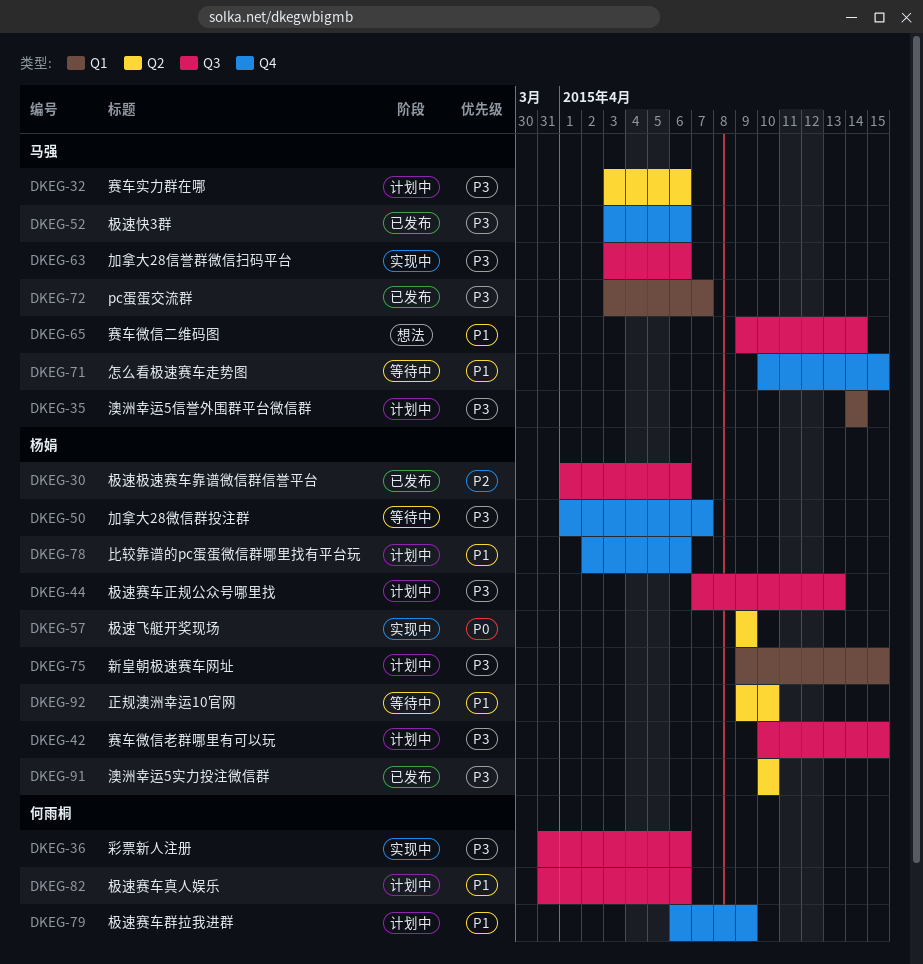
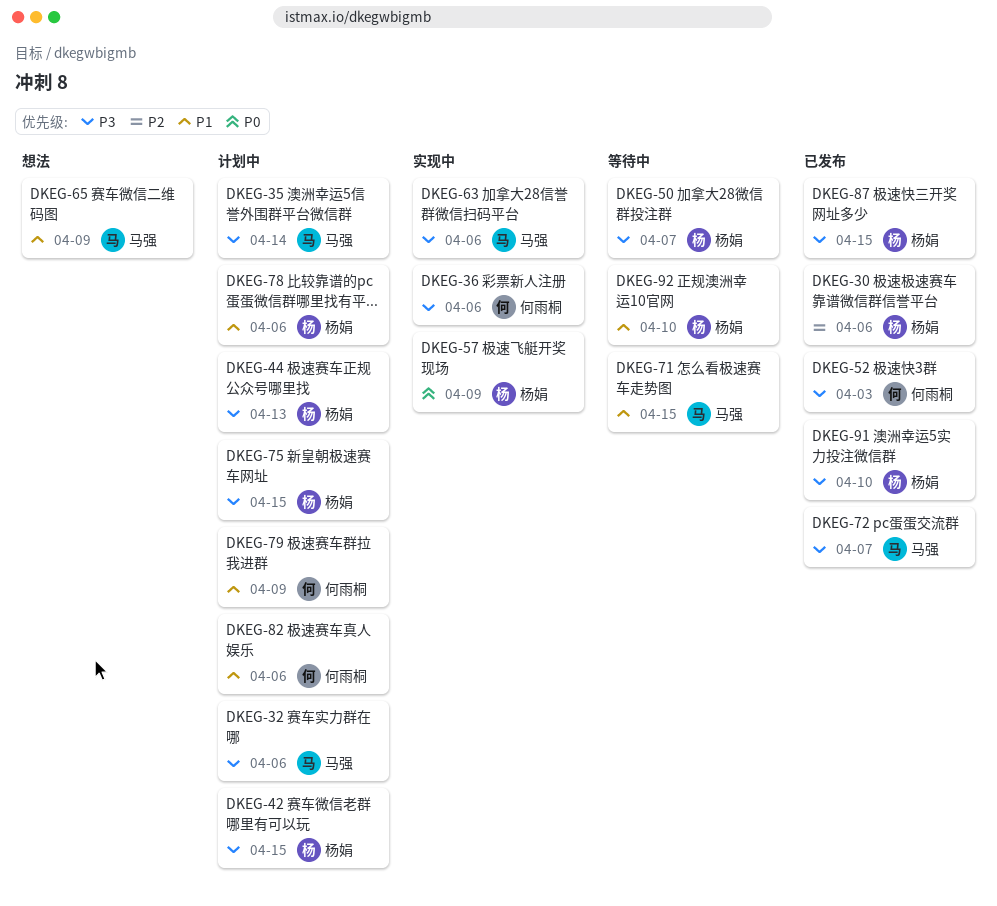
DKEG-52, owner: 马强 -> 何雨桐
DKEG-52, due: Apr 6 -> Apr 3
DKEG-65, due: Apr 14 -> Apr 9
DKEG-87: none -> present

